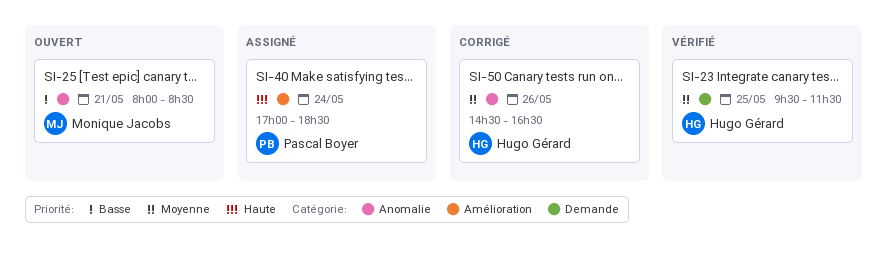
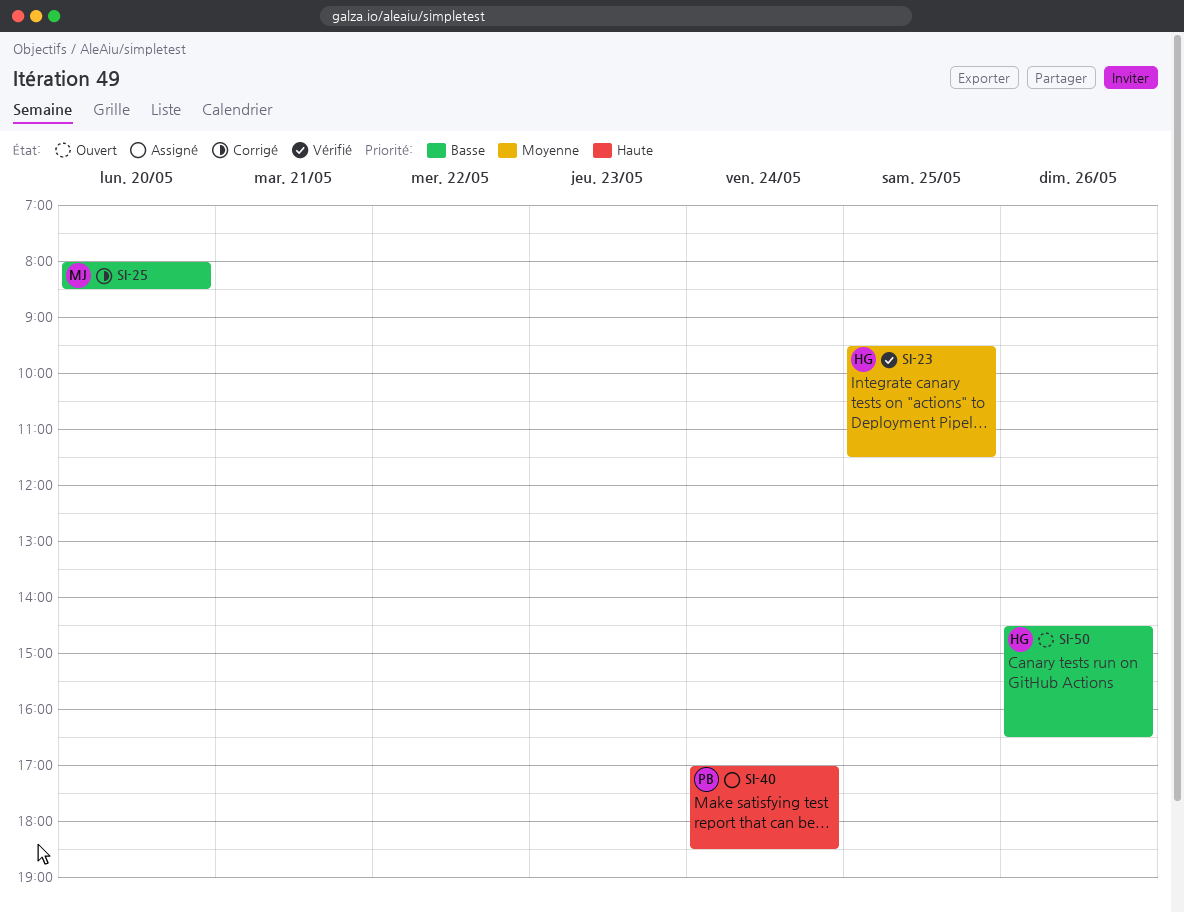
SI-25, status: Ouvert -> Corrigé
SI-25, day: May 21 -> May 20
SI-50, status: Corrigé -> Ouvert
SI-50, priority: Moyenne -> Basse

